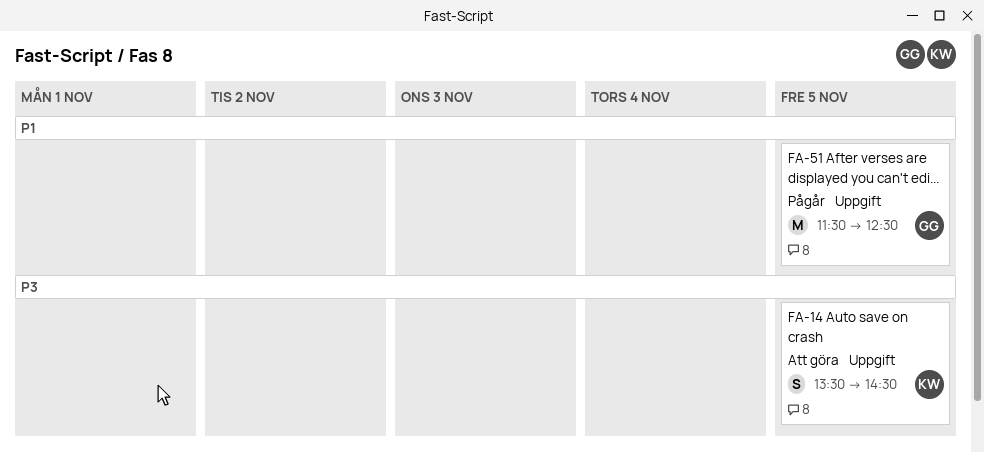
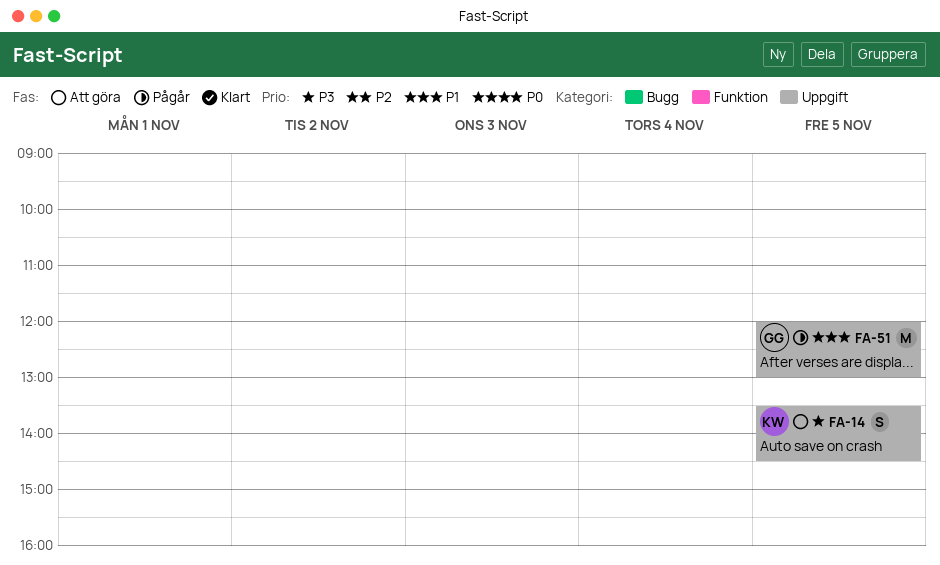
FA-51, begins: 11:30 -> 12:00
FA-51, ends: 12:30 -> 13:00

